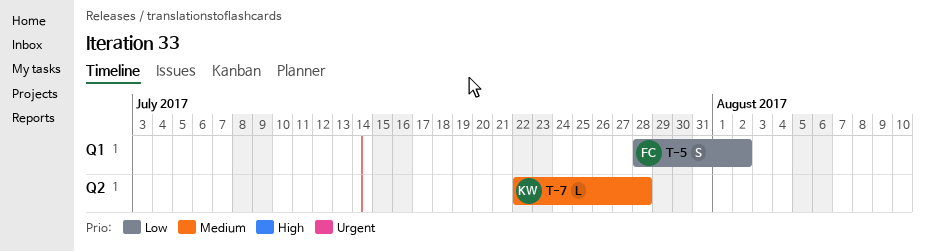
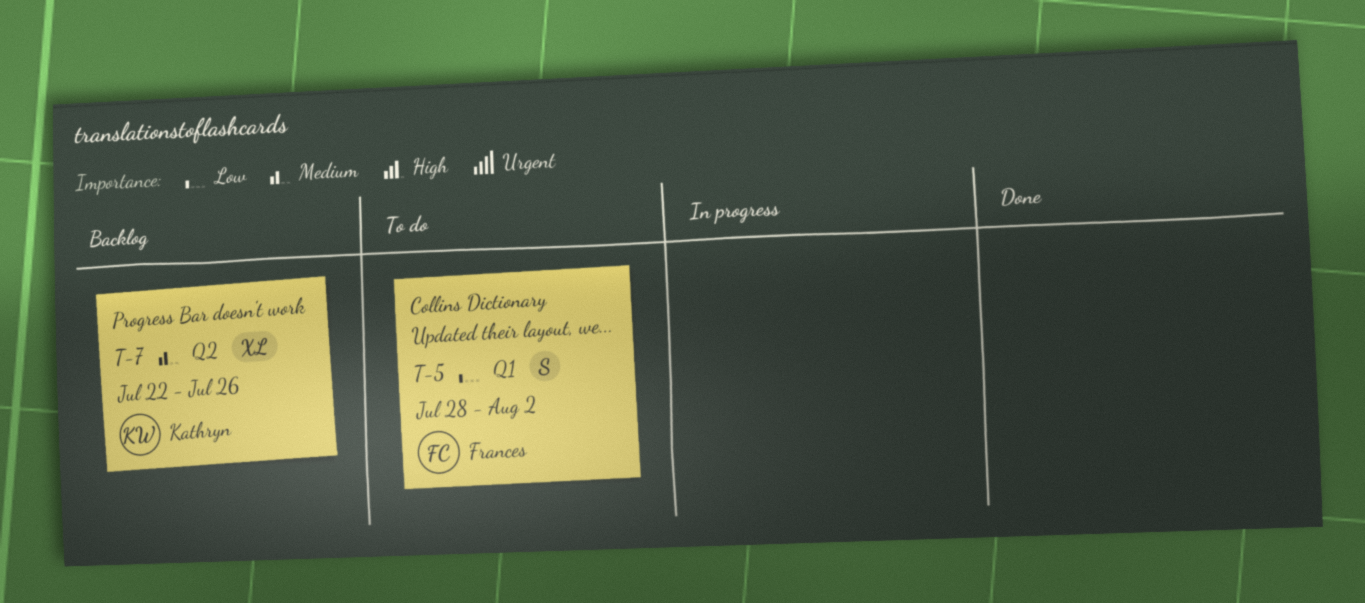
T-7, estimate: L -> XL
T-7, due: Jul 28 -> Jul 26

